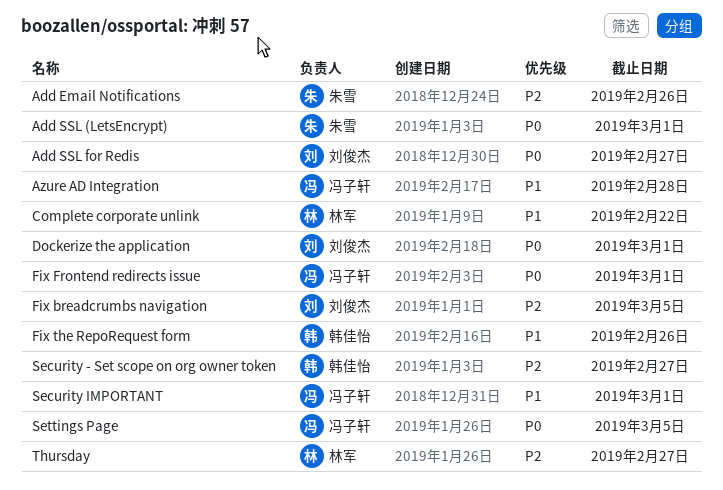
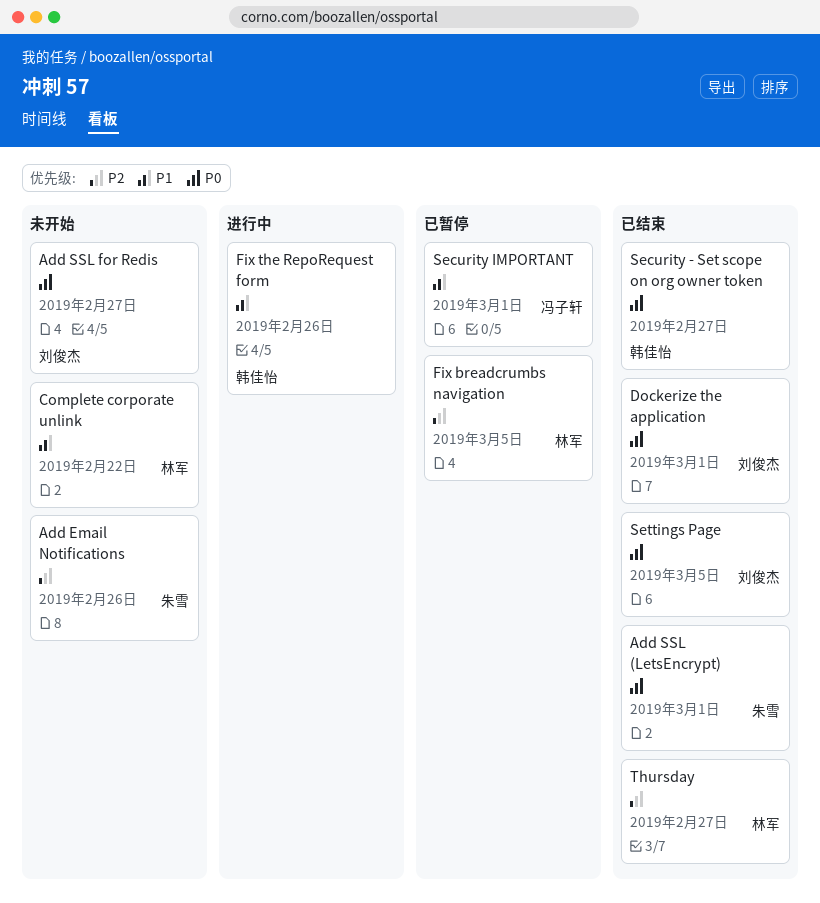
Azure AD Integration: present -> none
Fix breadcrumbs navigation, owner: 刘俊杰 -> 林军
Fix Frontend redirects issue: present -> none
Security - Set scope on org owner token, priority: P2 -> P0
Settings Page, owner: 冯子轩 -> 刘俊杰

